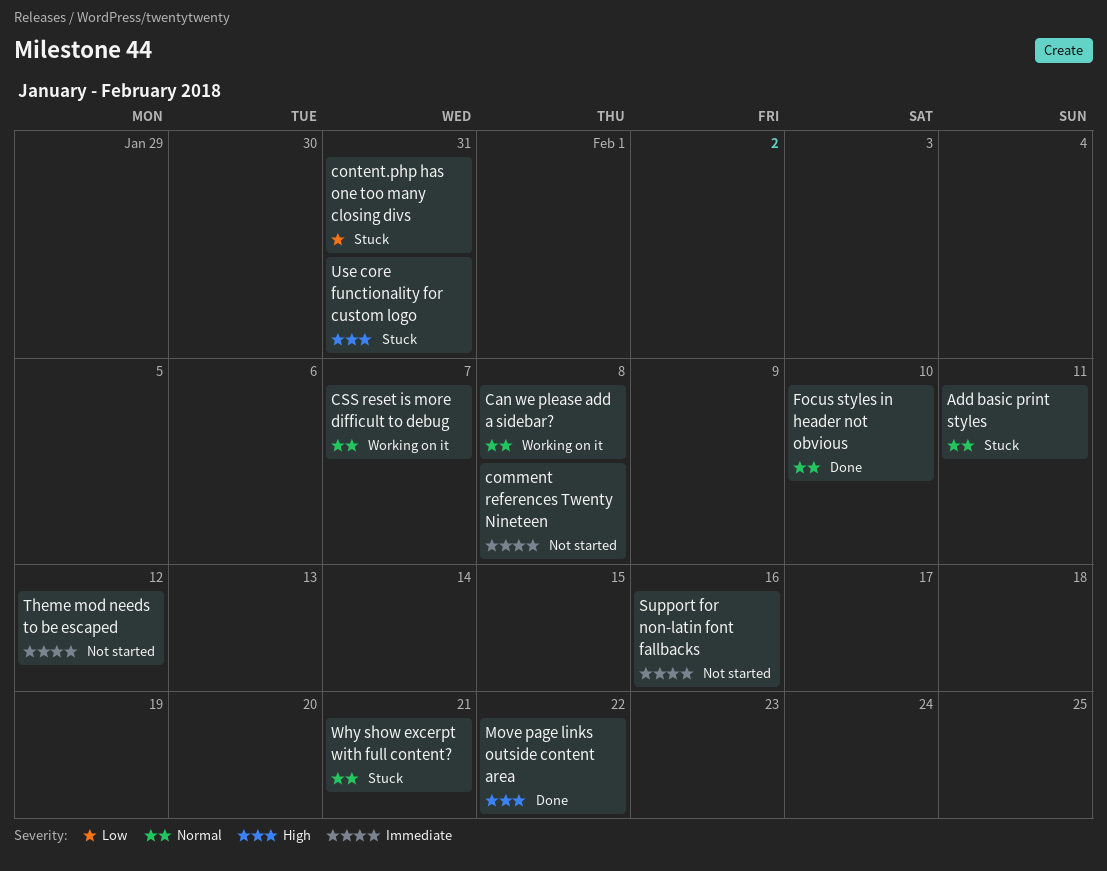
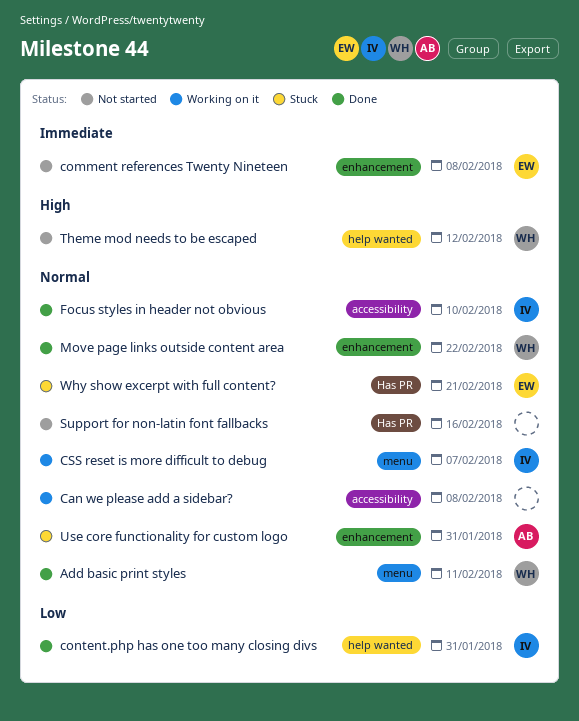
Add basic print styles, status: Stuck -> Done
content.php has one too many closing divs, status: Stuck -> Done
Move page links outside content area, priority: High -> Normal
Support for non-latin font fallbacks, priority: Immediate -> Normal
Theme mod needs to be escaped, priority: Immediate -> High
Use core functionality for custom logo, priority: High -> Normal

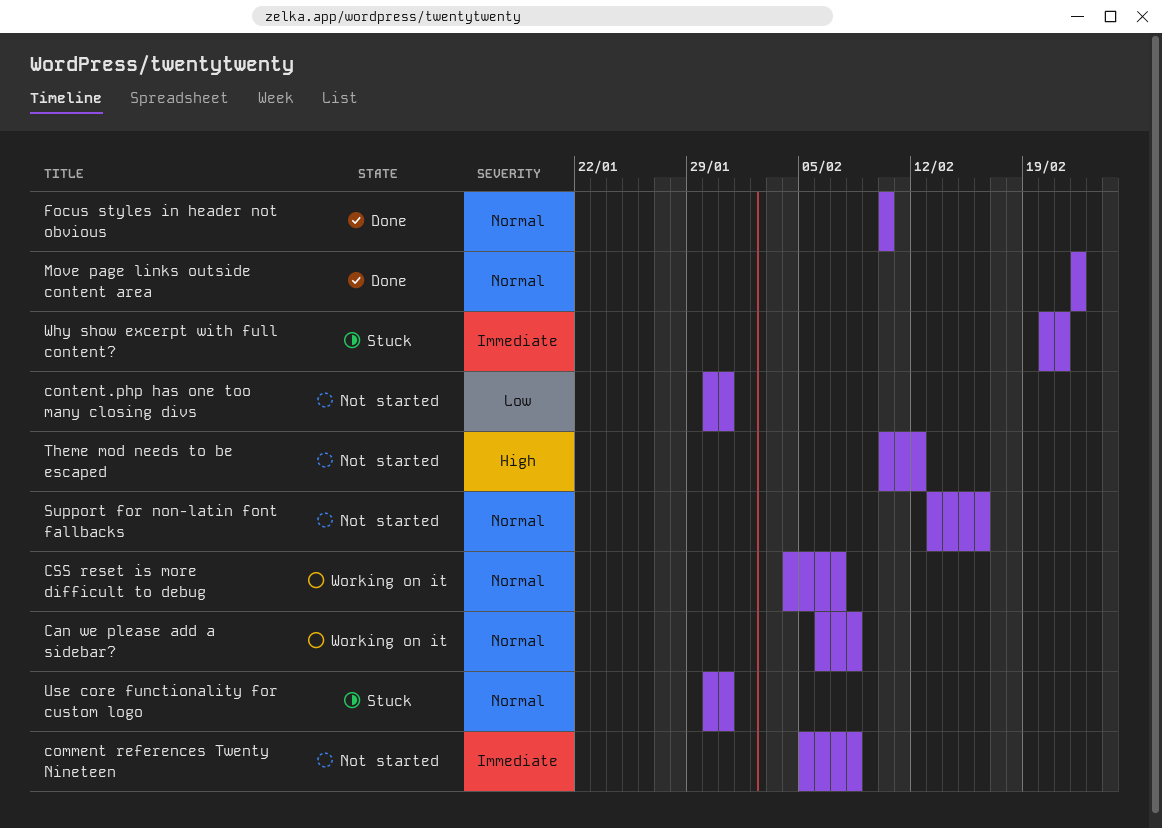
Add basic print styles: present -> none
content.php has one too many closing divs, status: Done -> Not started
Why show excerpt with full content?, priority: Normal -> Immediate

